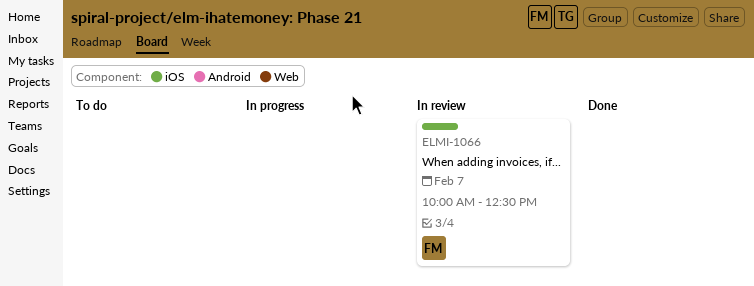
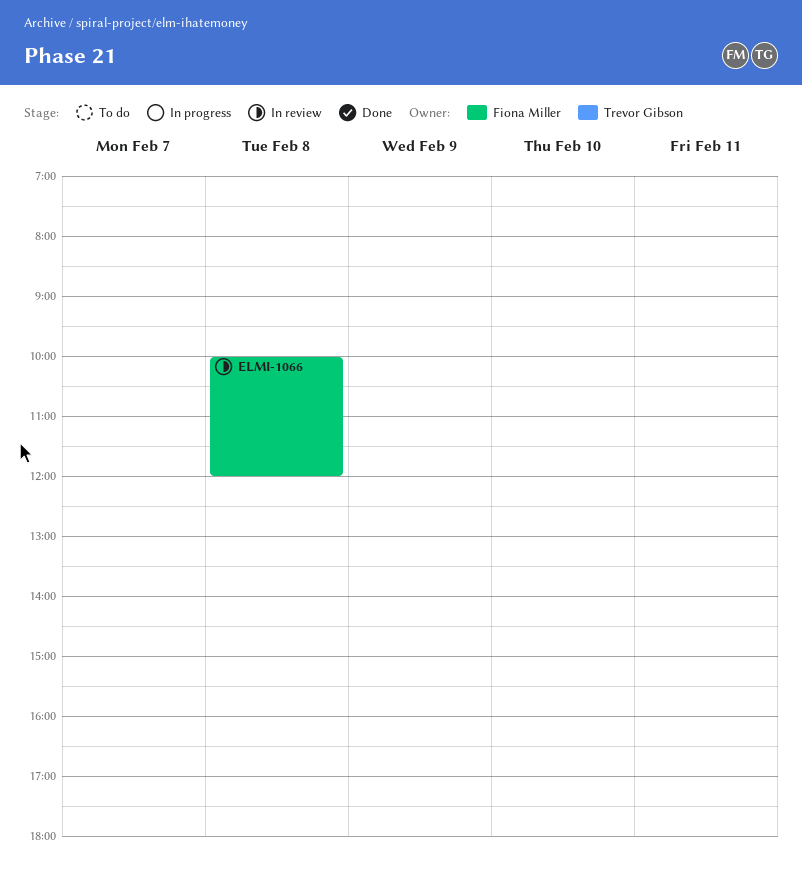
ELMI-1066, day: Feb 7 -> Feb 8
ELMI-1066, ends: 12:30 -> 12:00

